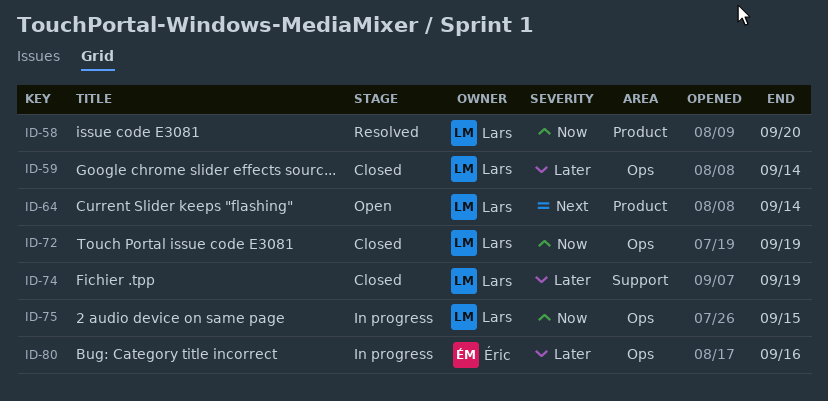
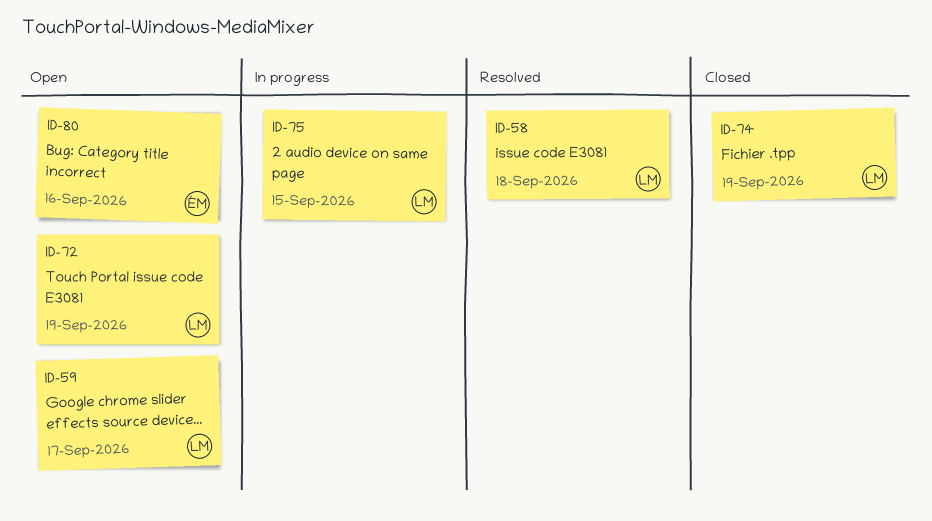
ID-58, due: Sep 20 -> Sep 18
ID-59, status: Closed -> Open
ID-59, due: Sep 14 -> Sep 17
ID-64: present -> none
ID-72, status: Closed -> Open
ID-80, status: In progress -> Open

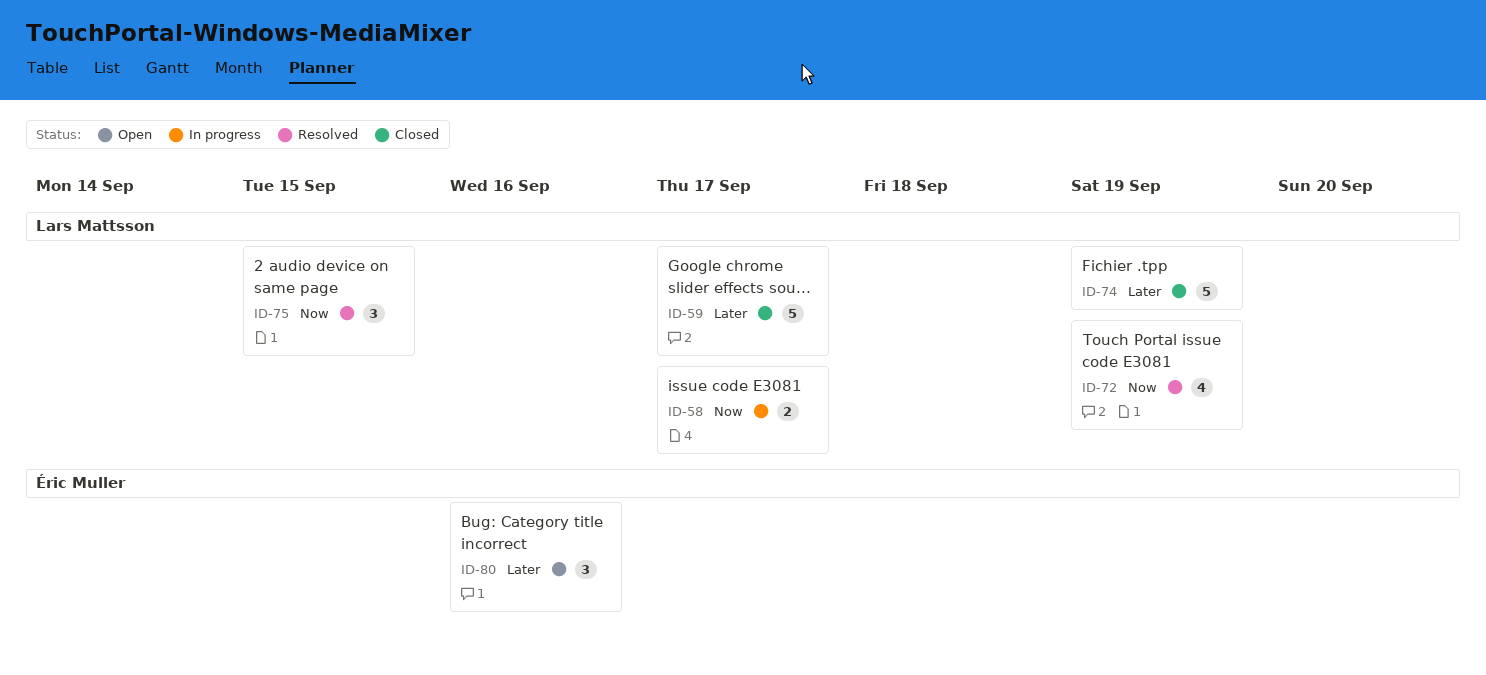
ID-58, status: Resolved -> In progress
ID-58, due: Sep 18 -> Sep 17
ID-59, status: Open -> Closed
ID-72, status: Open -> Resolved
ID-75, status: In progress -> Resolved

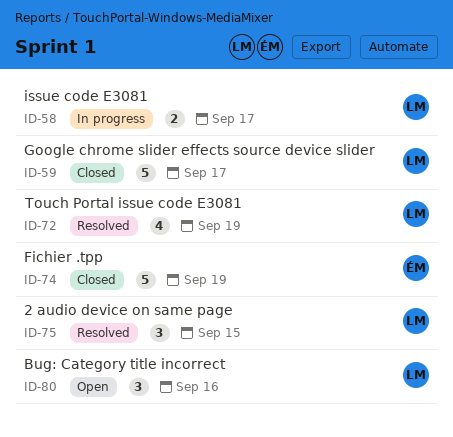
ID-74, owner: Lars Mattsson -> Éric Muller
ID-80, owner: Éric Muller -> Lars Mattsson

